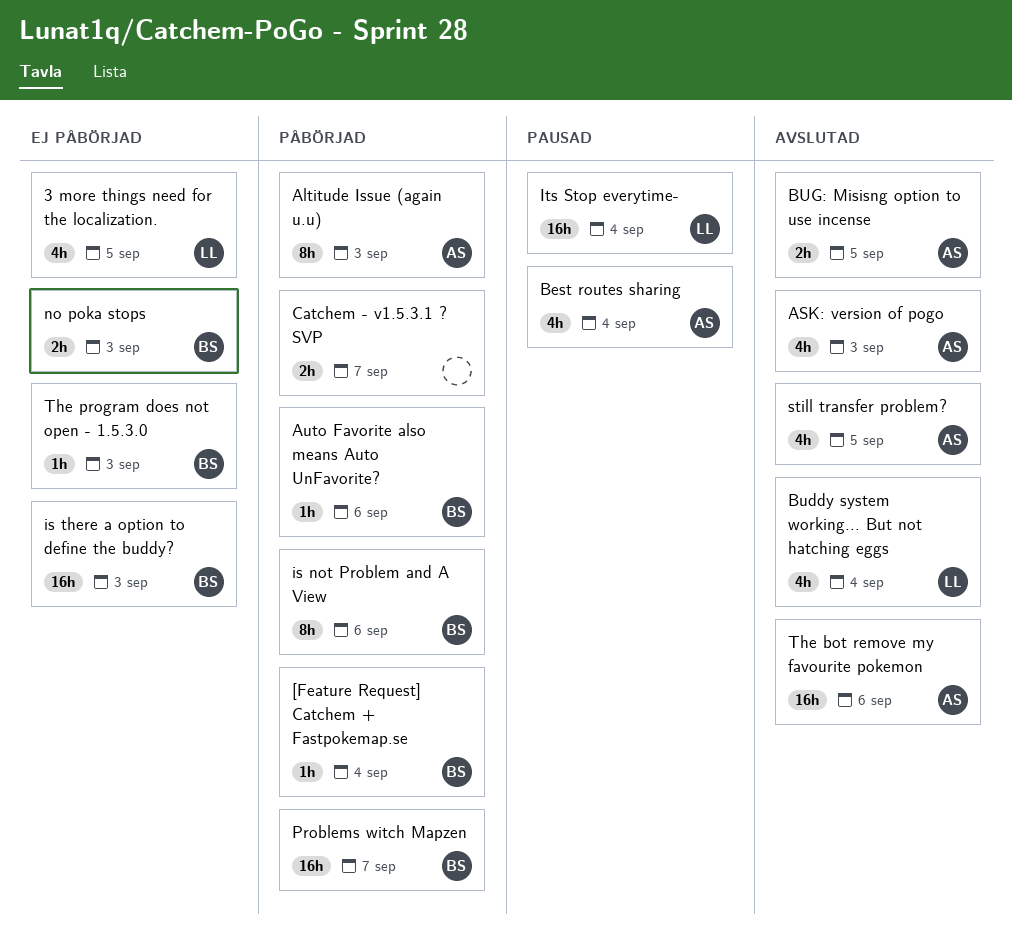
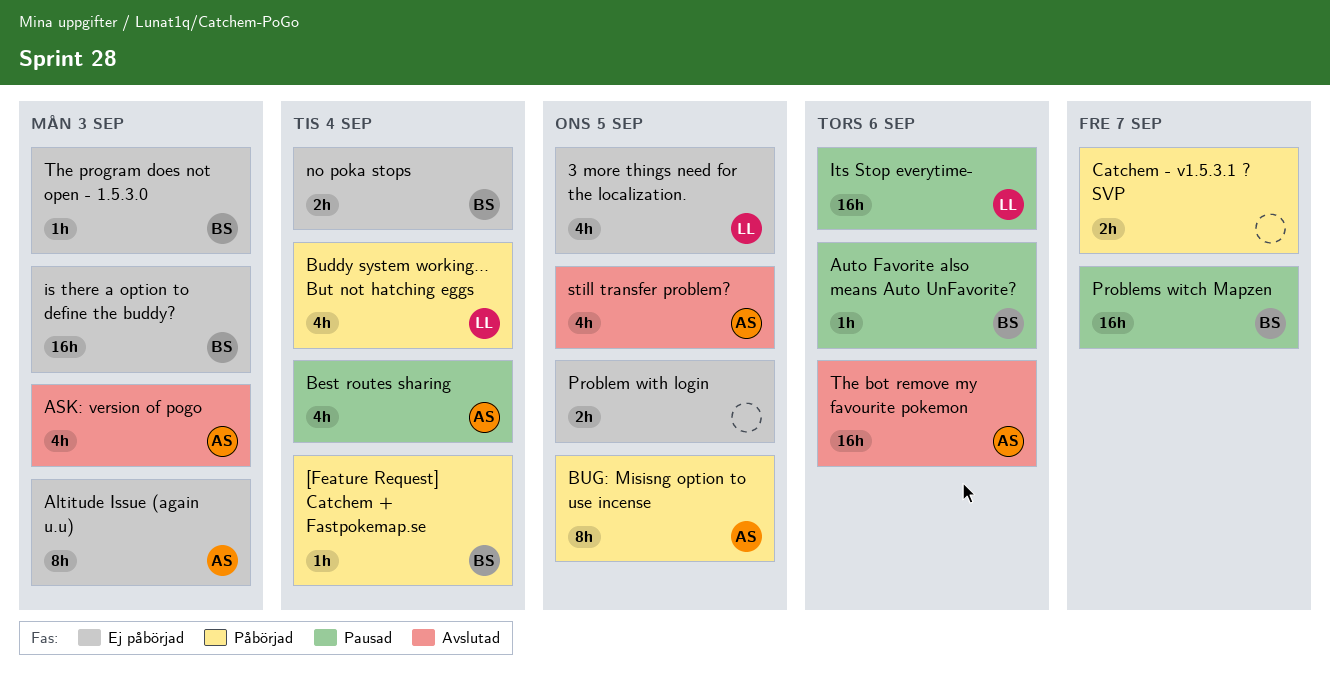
Altitude Issue (again u.u), status: Påbörjad -> Ej påbörjad
Auto Favorite also means Auto UnFavorite?, status: Påbörjad -> Pausad
Buddy system working... But not hatching eggs, status: Avslutad -> Påbörjad
BUG: Misisng option to use incense, status: Avslutad -> Påbörjad
BUG: Misisng option to use incense, estimate: 2h -> 8h
is not Problem and A View: present -> none
Its Stop everytime-, due: Sep 4 -> Sep 6
no poka stops, due: Sep 3 -> Sep 4
Problem with login: none -> present
Problems witch Mapzen, status: Påbörjad -> Pausad

